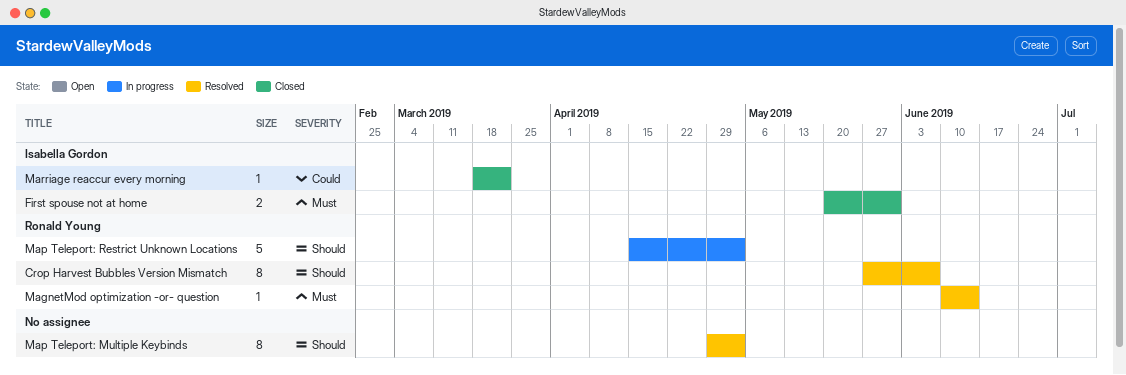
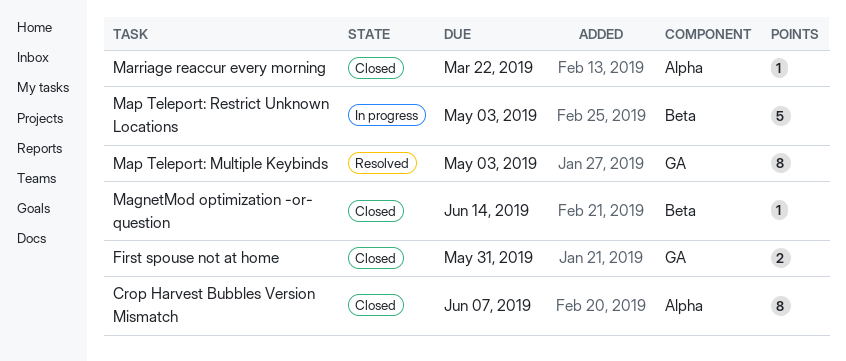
Crop Harvest Bubbles Version Mismatch, status: Resolved -> Closed
MagnetMod optimization -or- question, status: Resolved -> Closed

